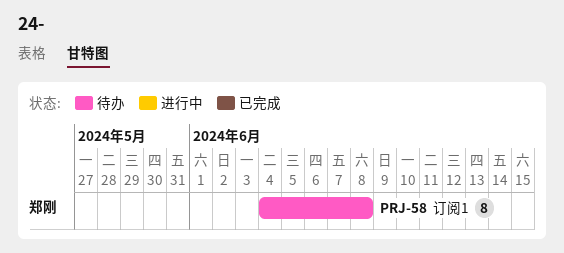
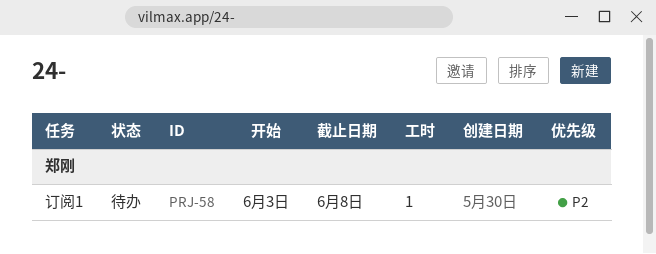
PRJ-58, estimate: 8 -> 1
PRJ-58, start: Jun 4 -> Jun 3

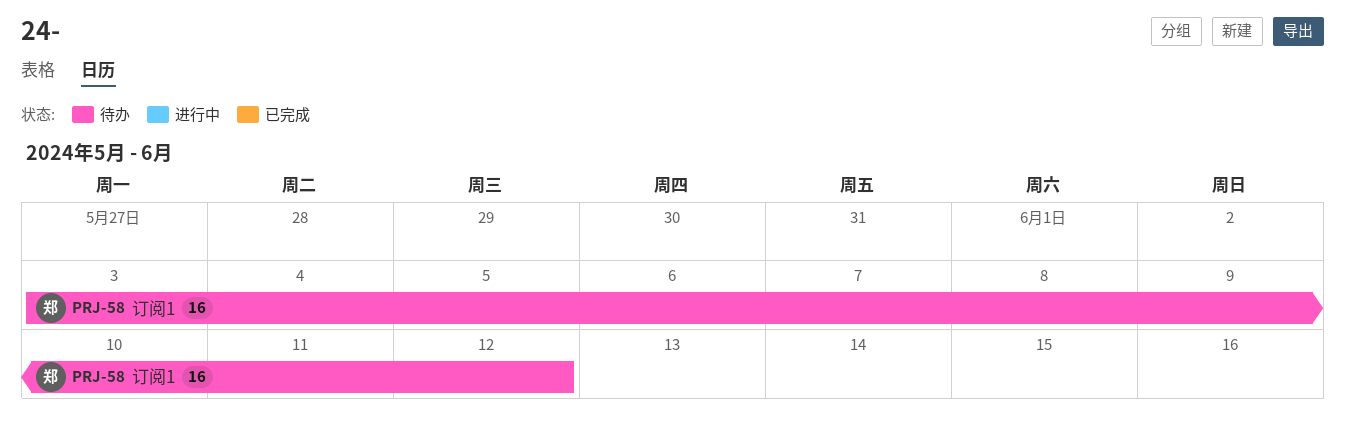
PRJ-58, estimate: 1 -> 16
PRJ-58, due: Jun 8 -> Jun 12

